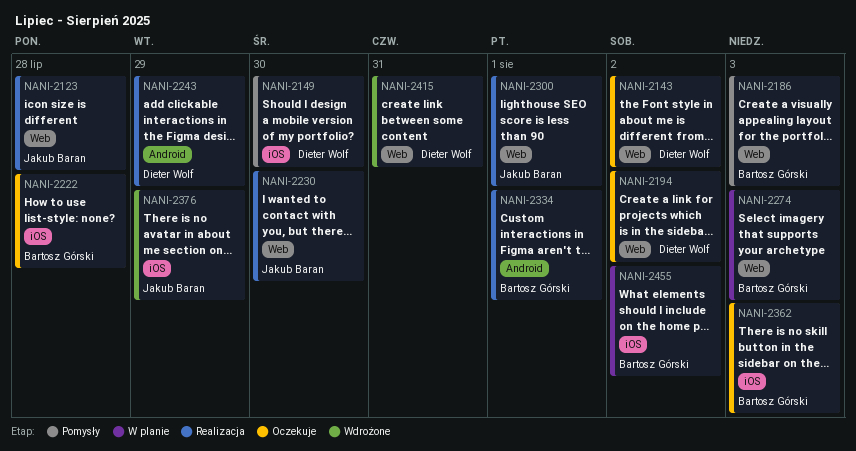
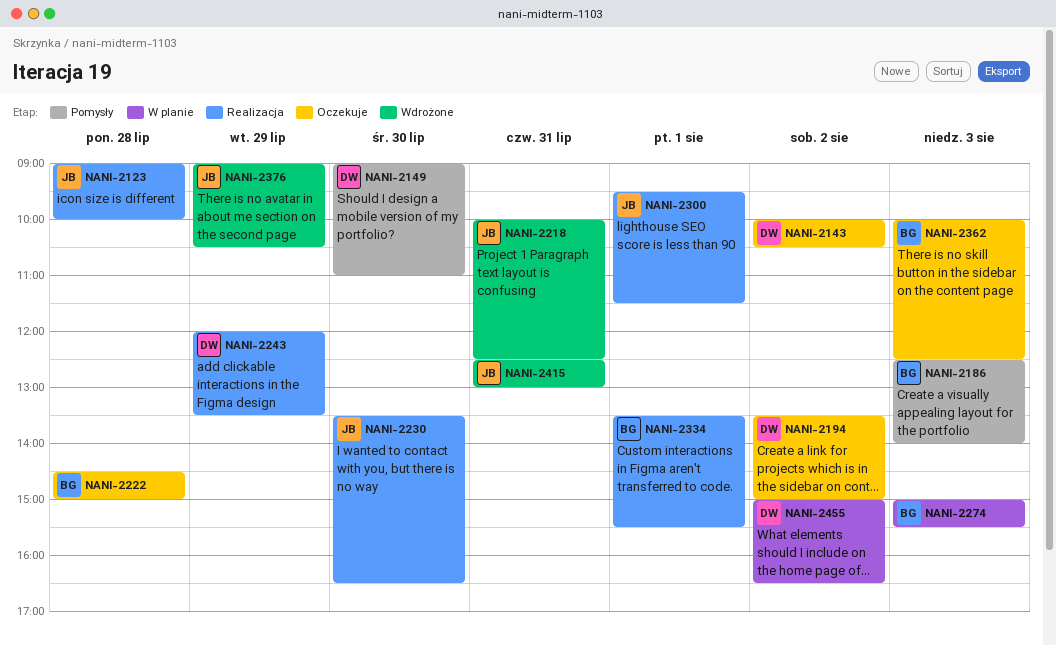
NANI-2218: none -> present
NANI-2415, owner: Dieter Wolf -> Jakub Baran
NANI-2455, owner: Bartosz Górski -> Dieter Wolf

